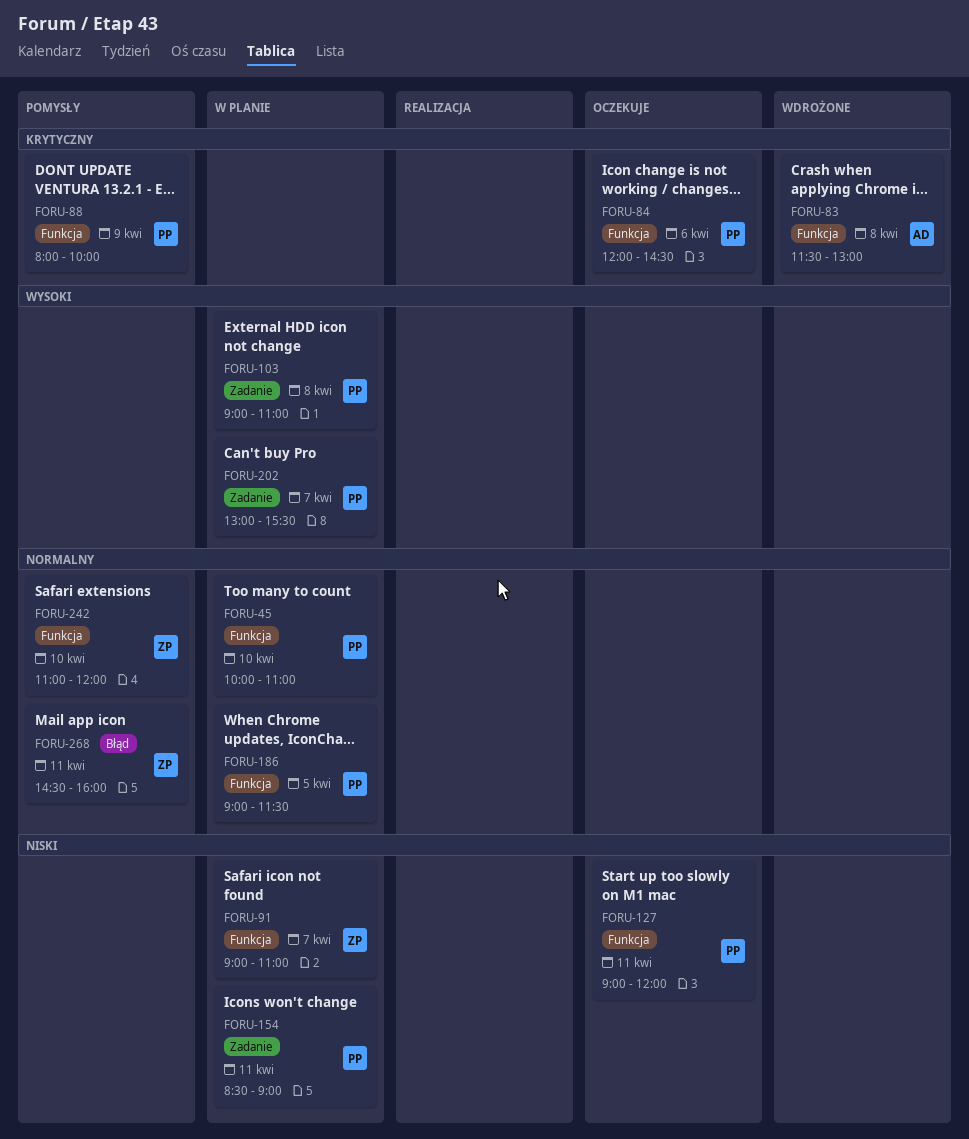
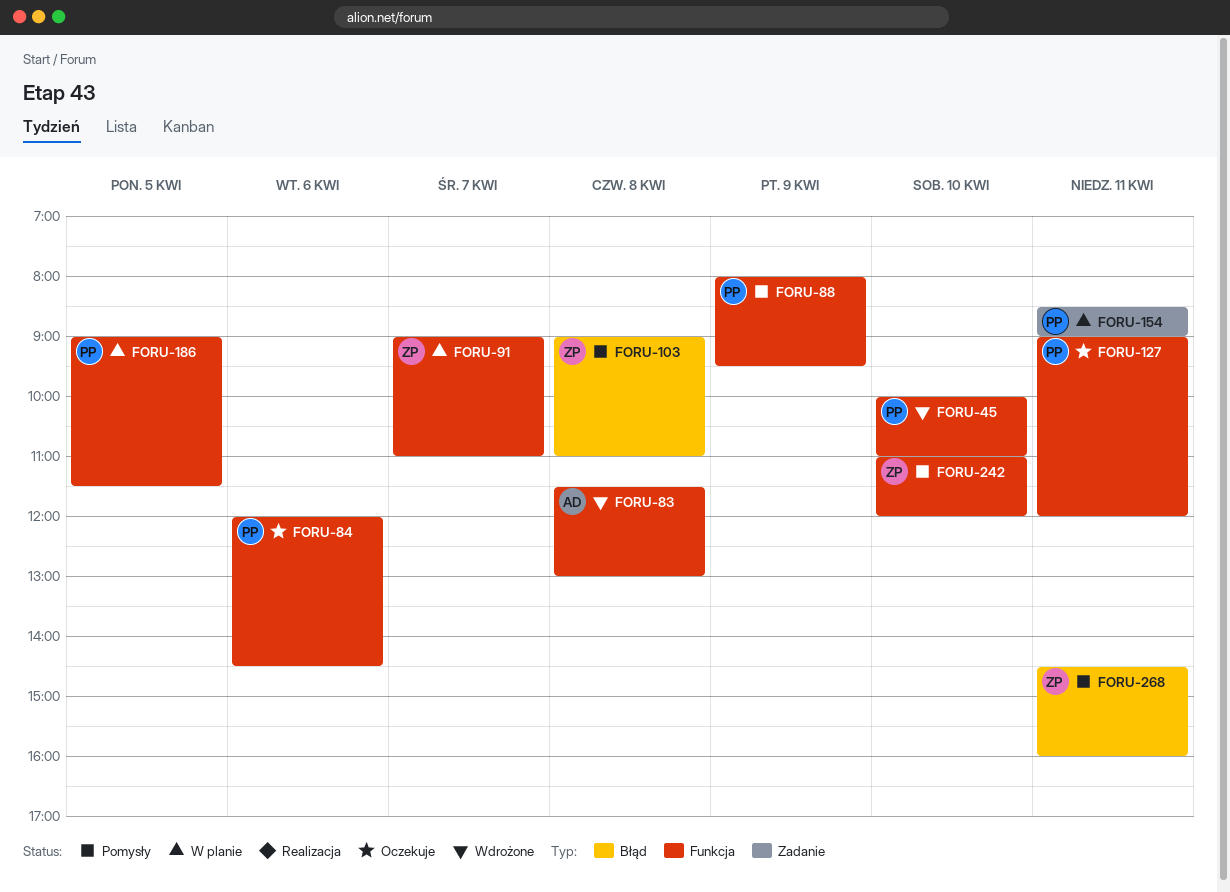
FORU-45, status: W planie -> Wdrożone
FORU-88, ends: 10:00 -> 09:30
FORU-103, status: W planie -> Pomysły
FORU-103, owner: PP -> ZP
FORU-103, label: Zadanie -> Błąd
FORU-202: present -> none

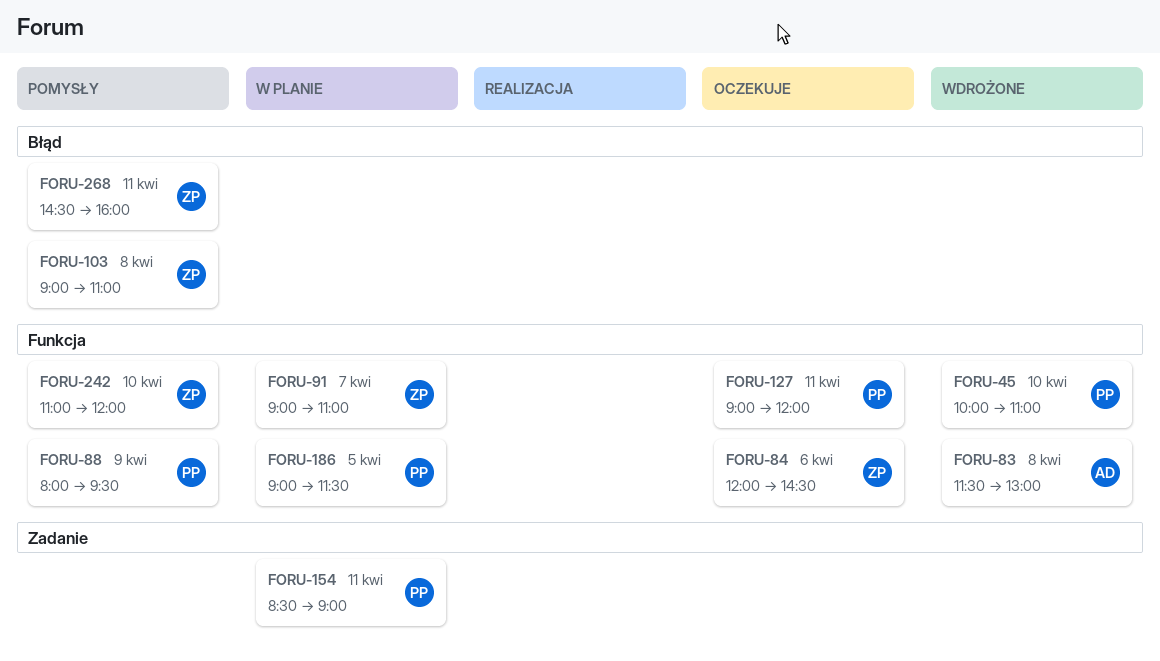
FORU-84, owner: PP -> ZP

